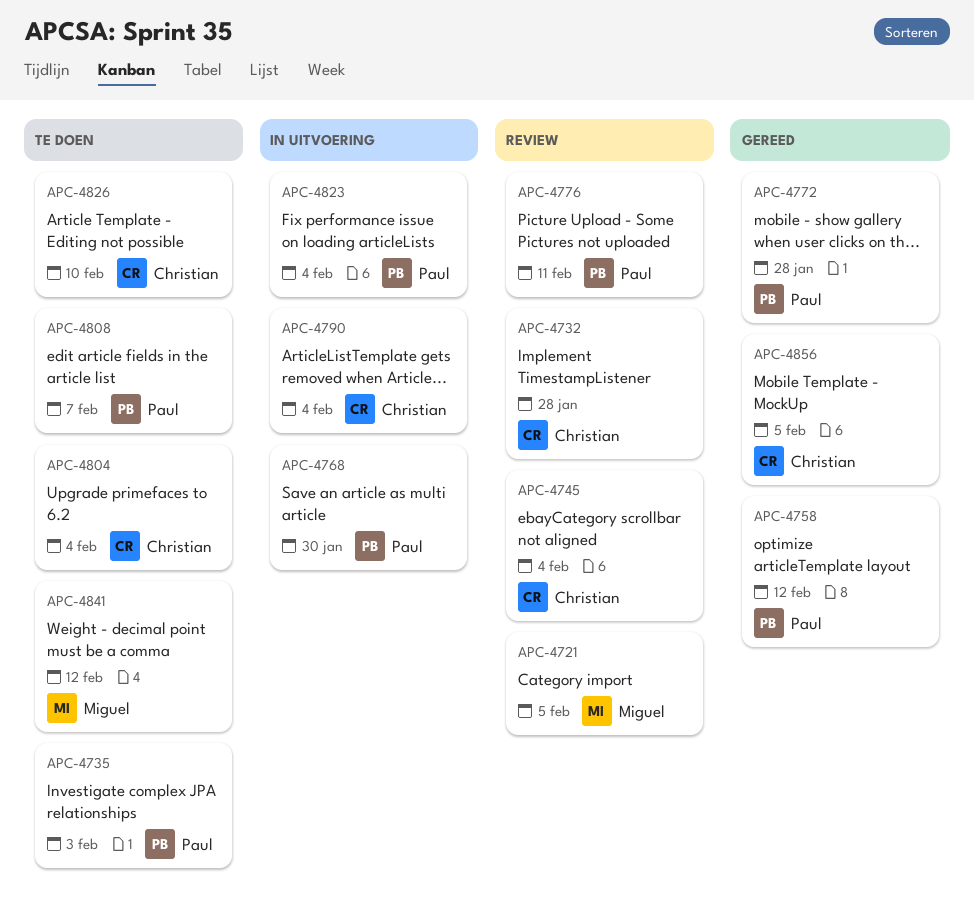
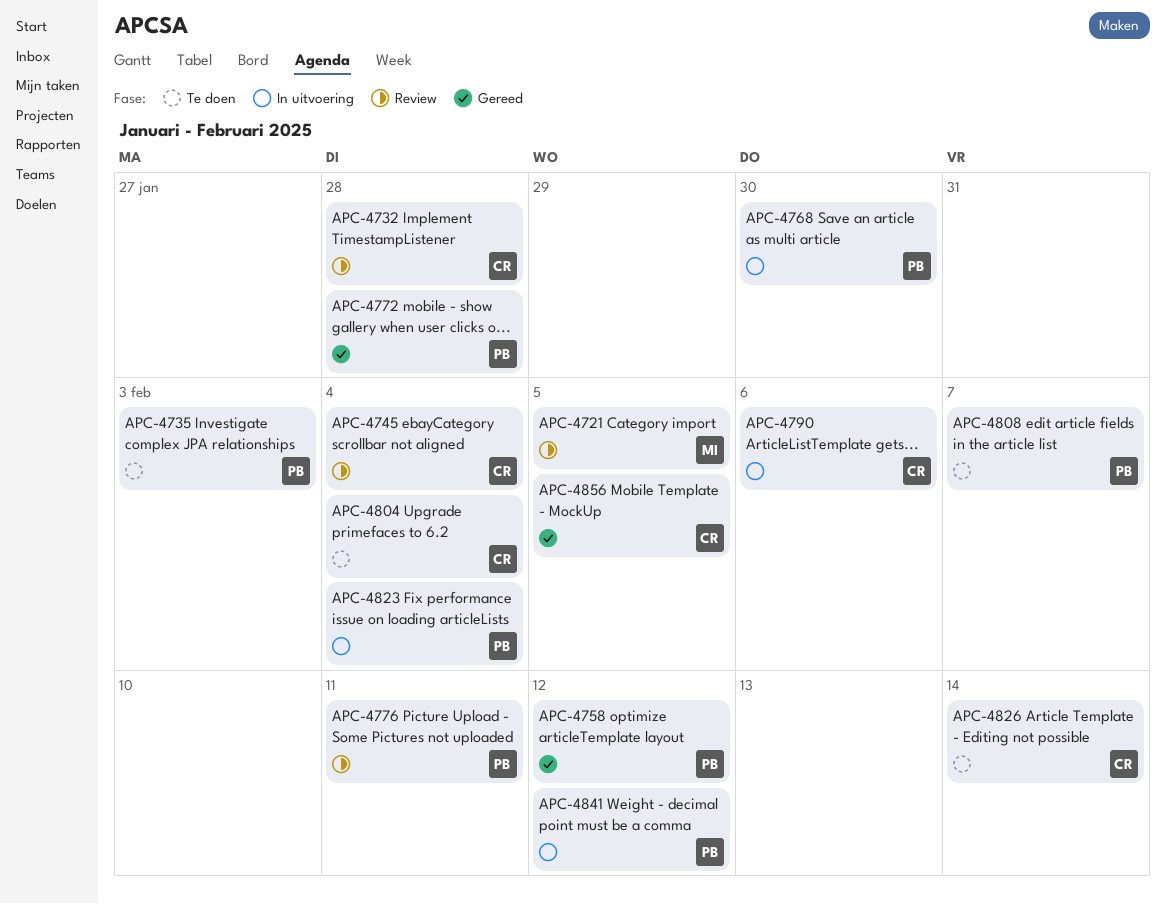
APC-4790, due: Feb 4 -> Feb 6
APC-4826, due: Feb 10 -> Feb 14
APC-4841, status: Te doen -> In uitvoering
APC-4841, owner: Miguel -> Paul

